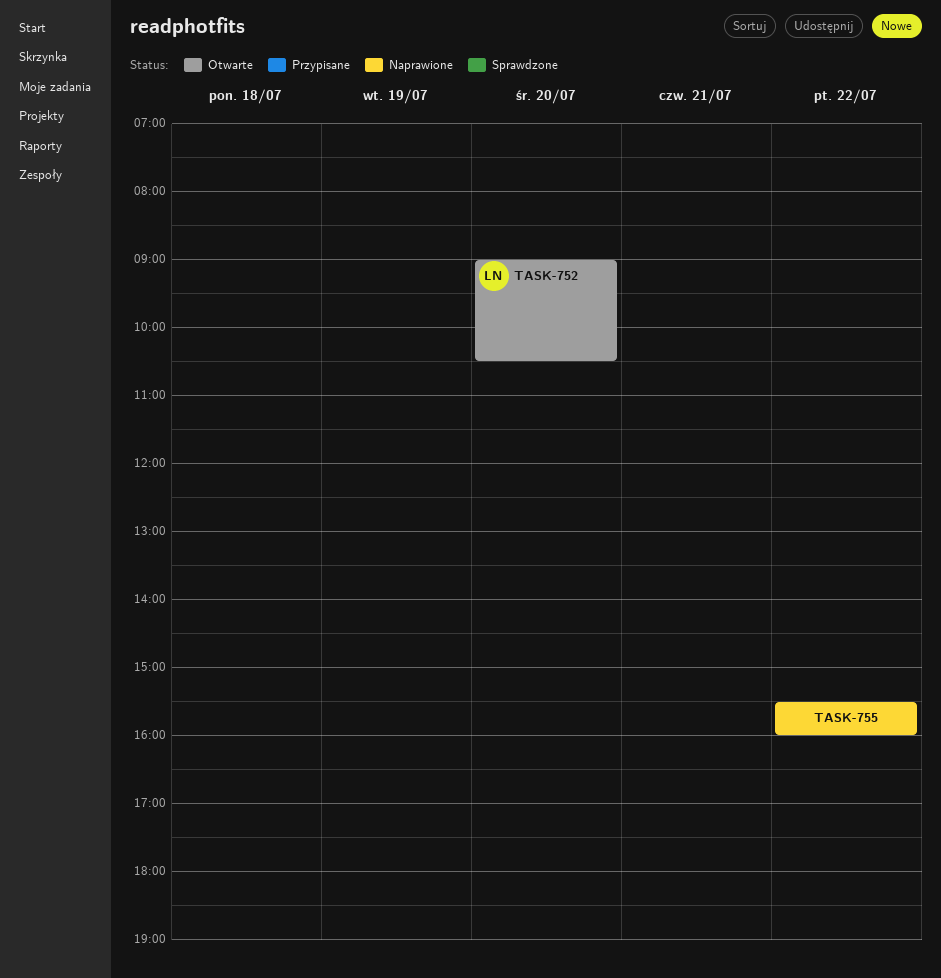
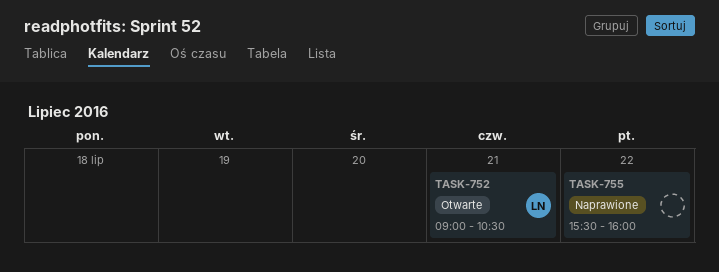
TASK-752, day: Jul 20 -> Jul 21

